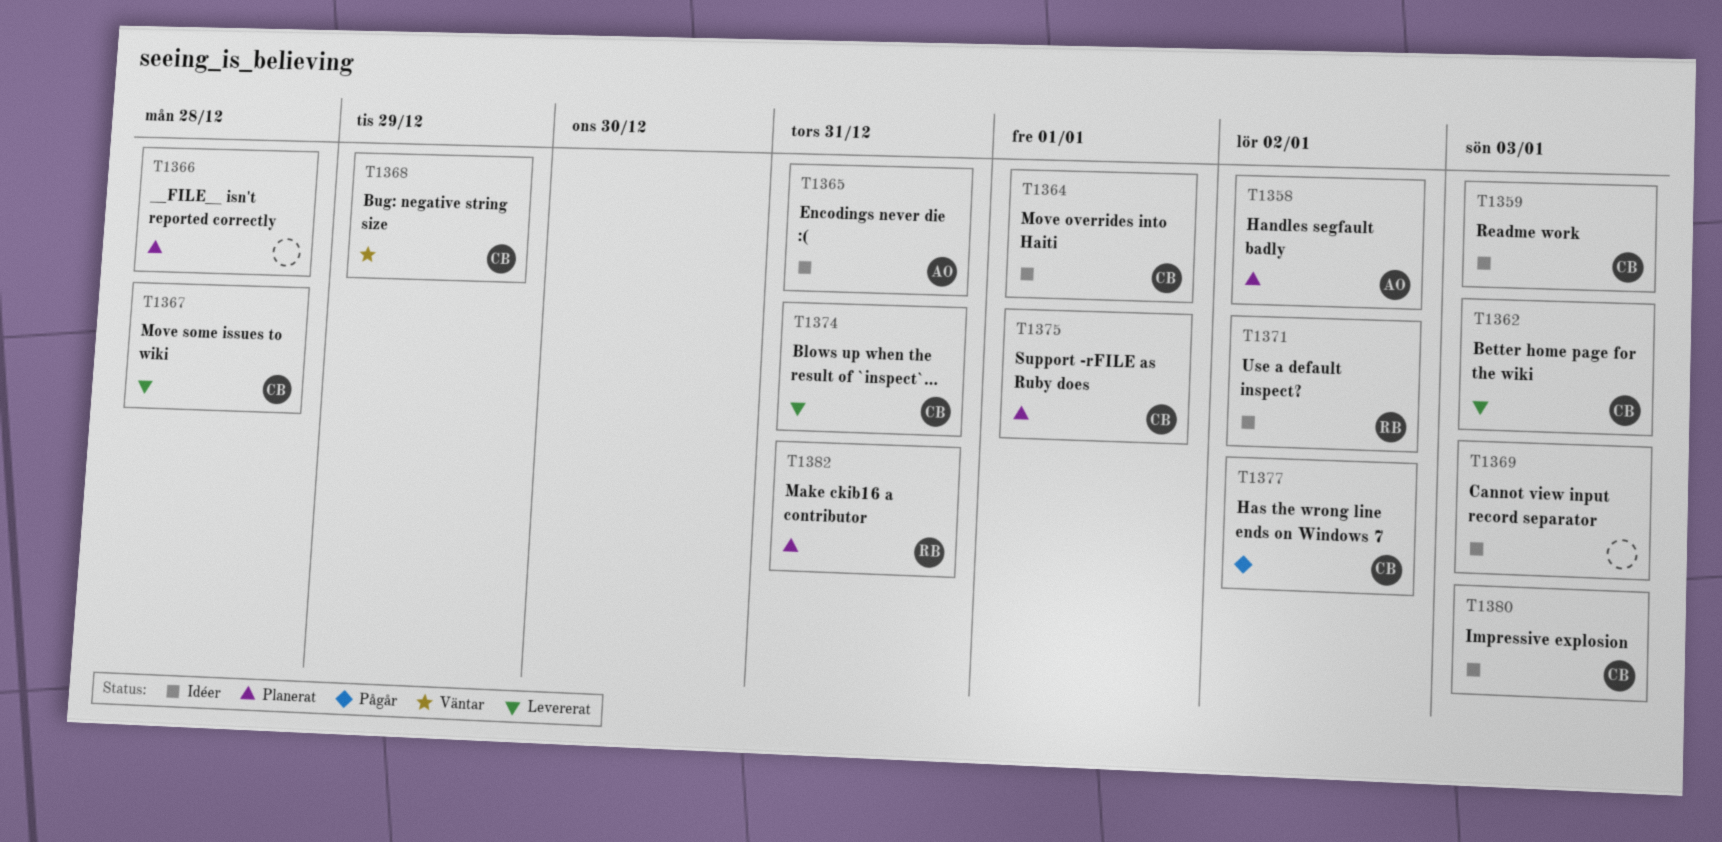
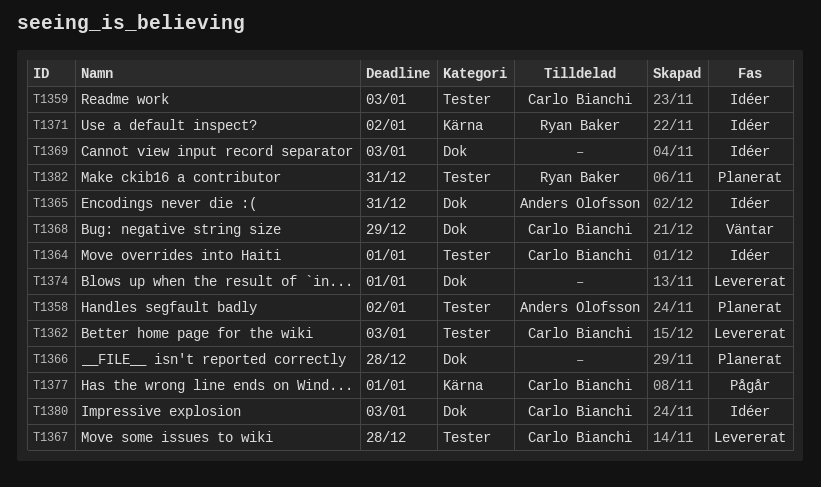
T1374, owner: Carlo Bianchi -> none
T1374, due: Dec 31 -> Jan 1
T1375: present -> none
T1377, due: Jan 2 -> Jan 1

